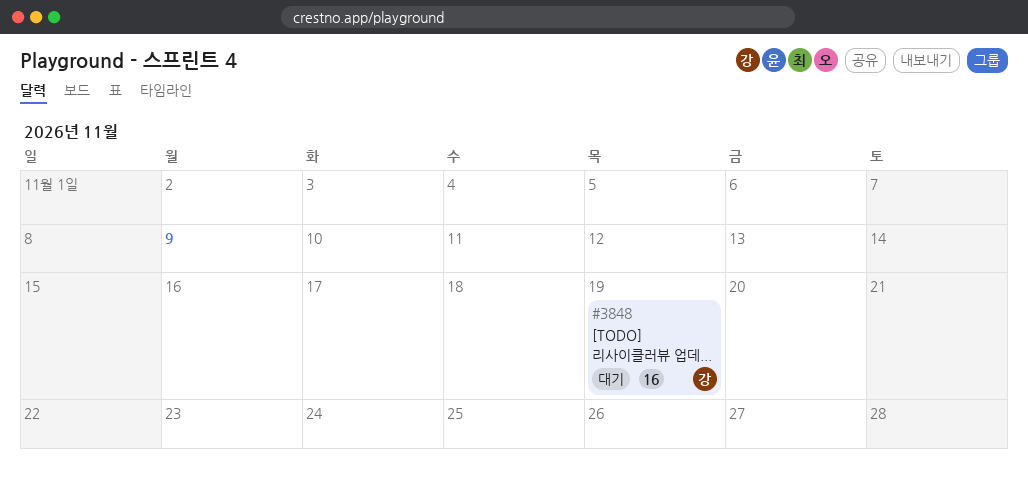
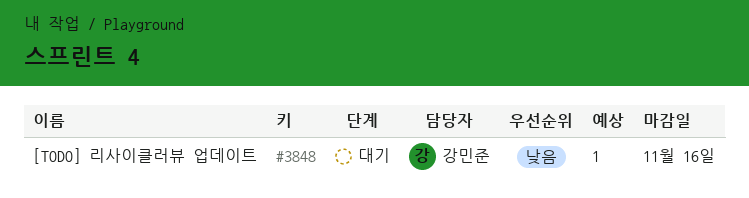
#3848, estimate: 16 -> 1
#3848, due: Nov 19 -> Nov 16

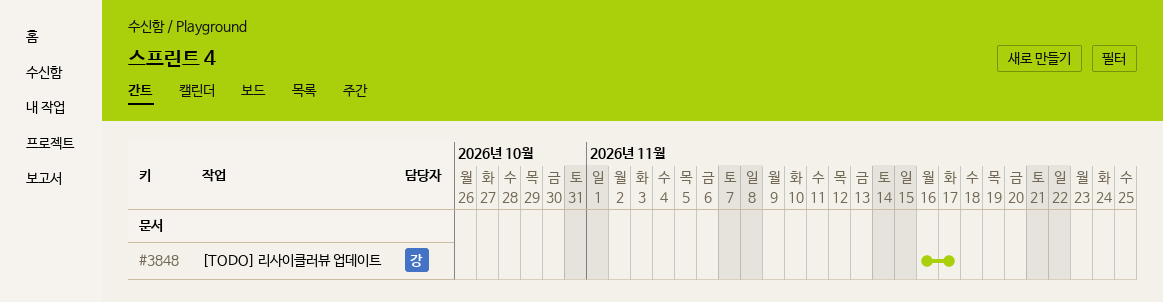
#3848, due: Nov 16 -> Nov 17

